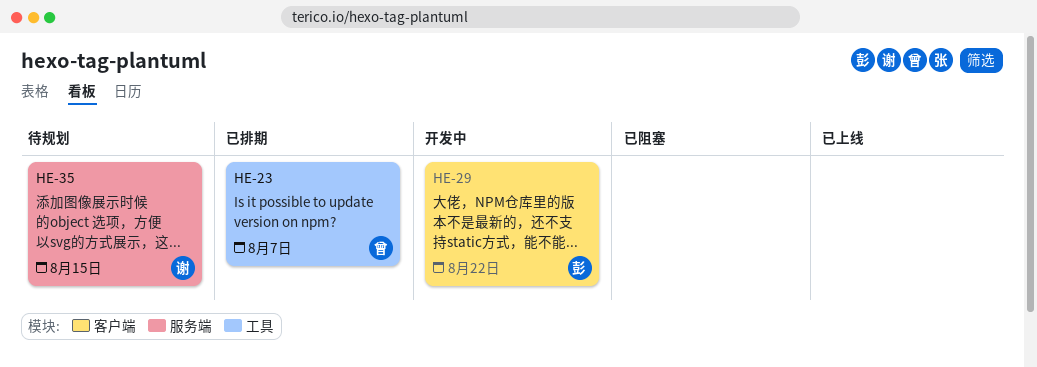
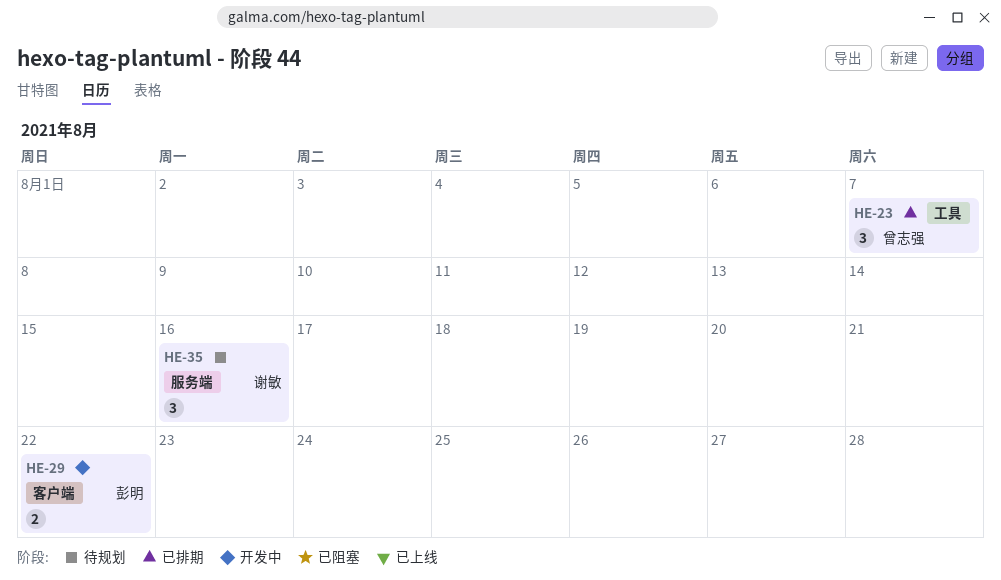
HE-35, due: Aug 15 -> Aug 16

